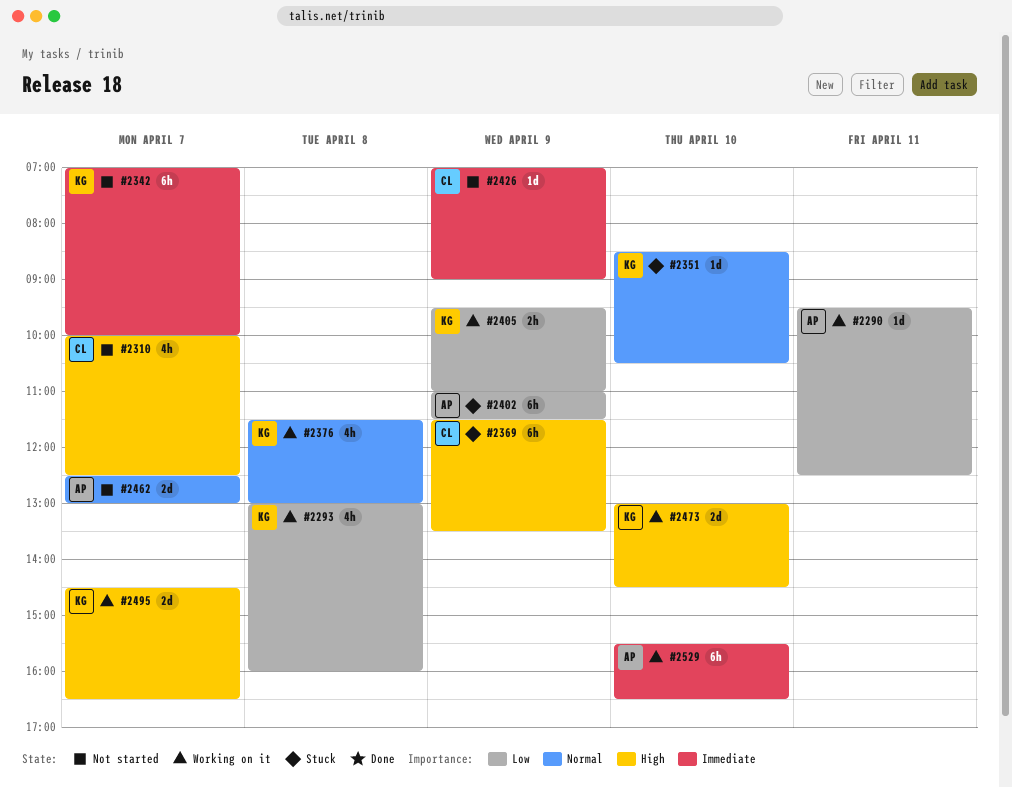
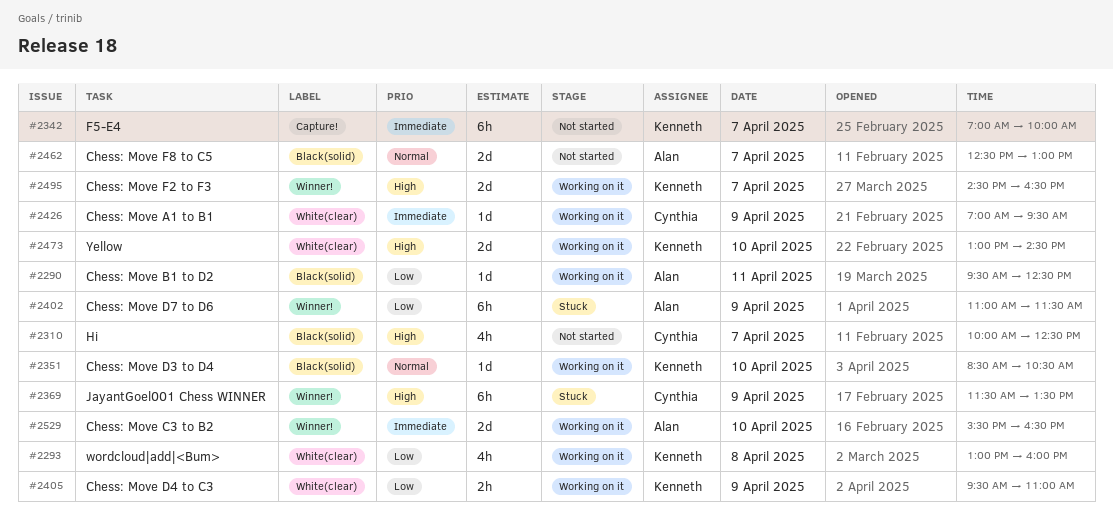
#2351, status: Stuck -> Working on it
#2376: present -> none
#2426, status: Not started -> Working on it
#2426, ends: 09:00 -> 09:30
#2529, estimate: 6h -> 2d

